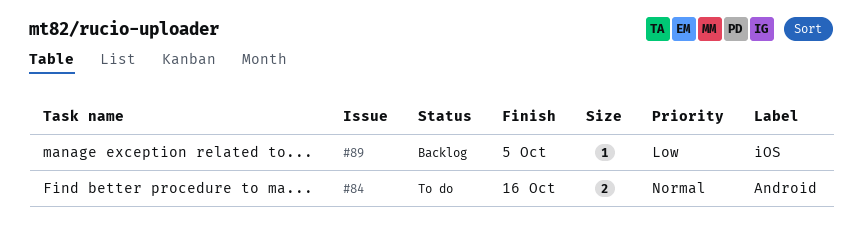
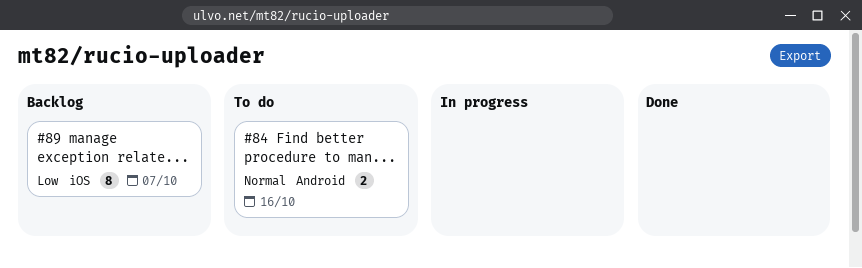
#89, estimate: 1 -> 8
#89, due: Oct 5 -> Oct 7

